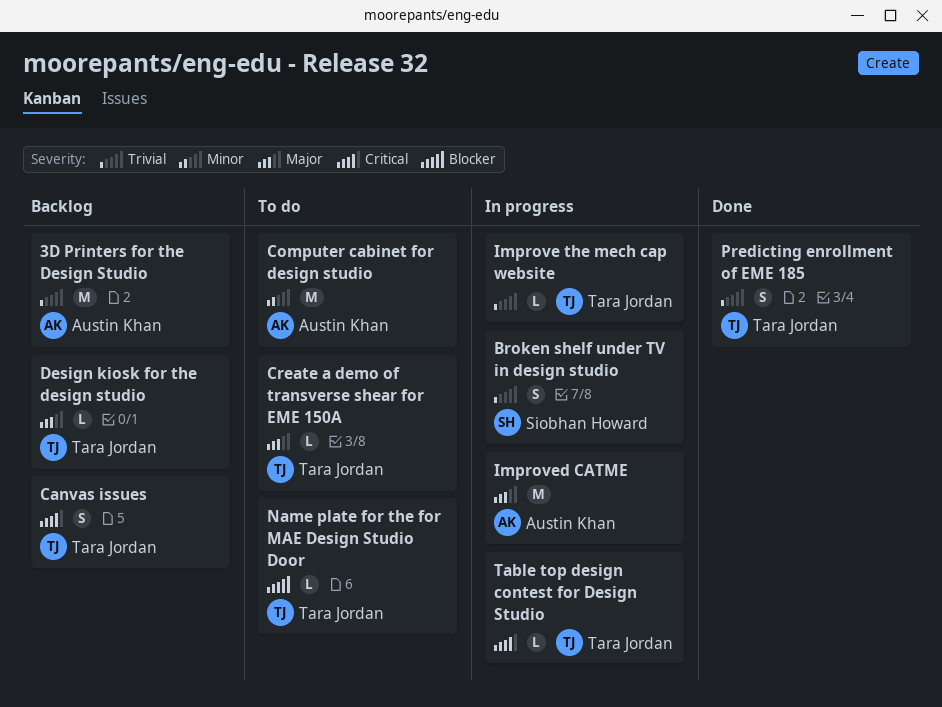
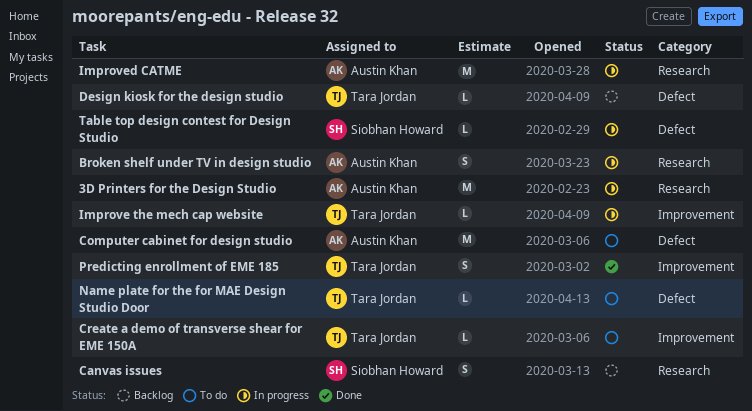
3D Printers for the Design Studio, status: Backlog -> In progress
Broken shelf under TV in design studio, owner: Siobhan Howard -> Austin Khan
Canvas issues, owner: Tara Jordan -> Siobhan Howard
Table top design contest for Design Studio, owner: Tara Jordan -> Siobhan Howard

